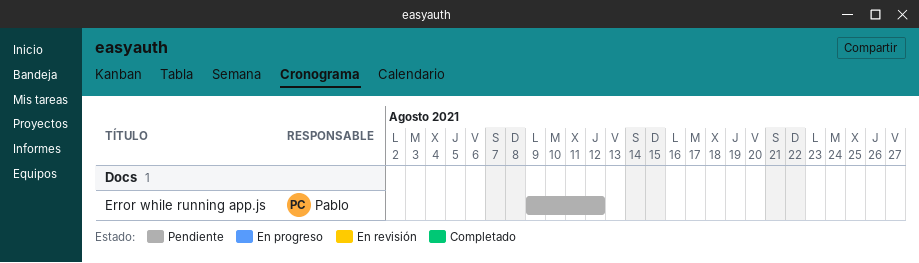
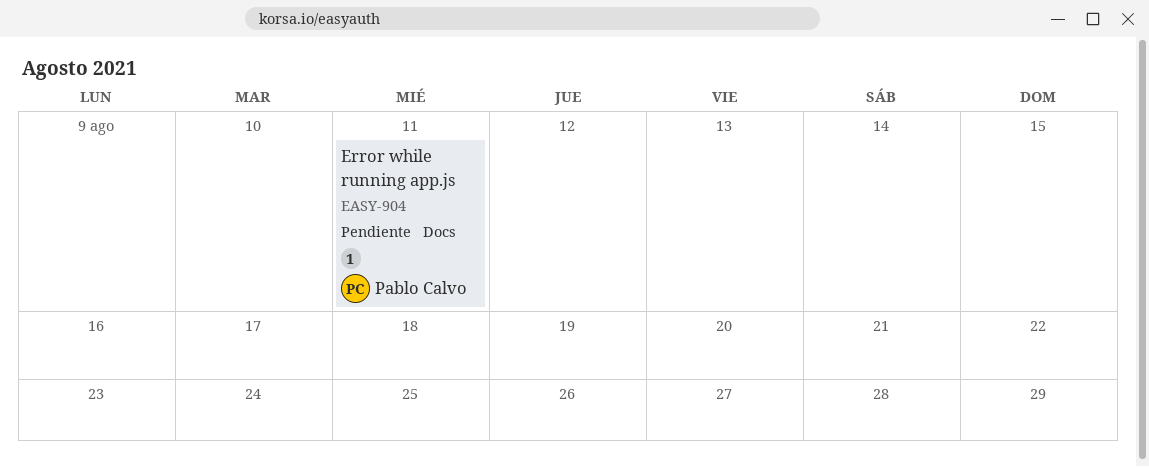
Error while running app.js, due: Aug 12 -> Aug 11

